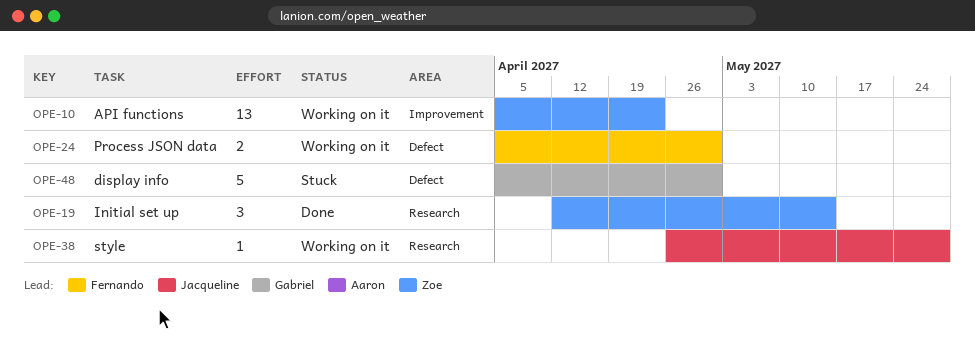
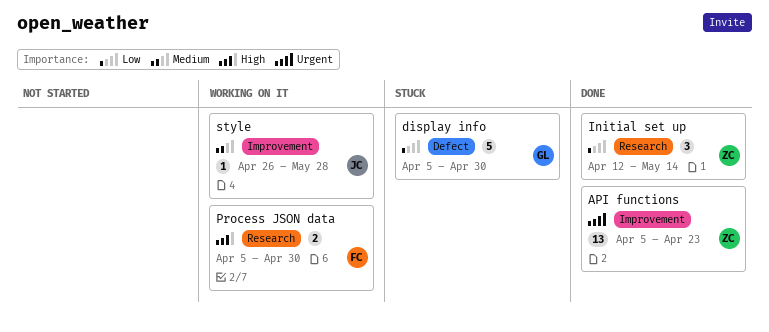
API functions, status: Working on it -> Done
Process JSON data, label: Defect -> Research
style, label: Research -> Improvement

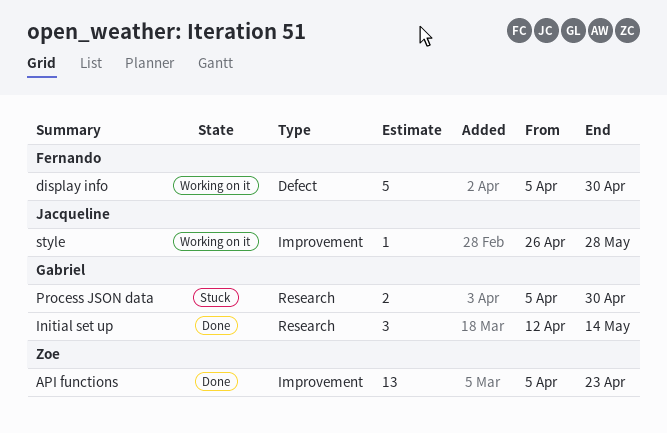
display info, status: Stuck -> Working on it
display info, owner: Gabriel -> Fernando
Initial set up, owner: Zoe -> Gabriel
Process JSON data, status: Working on it -> Stuck
Process JSON data, owner: Fernando -> Gabriel

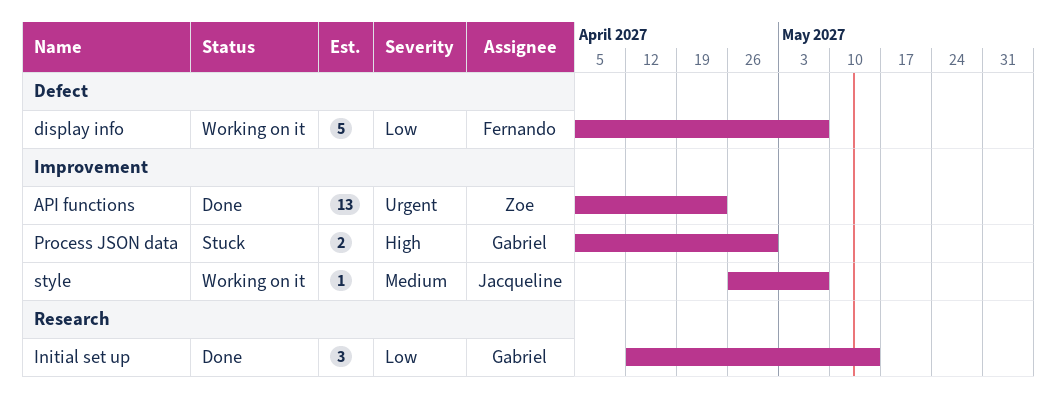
display info, due: Apr 30 -> May 7
Process JSON data, label: Research -> Improvement
style, due: May 28 -> May 7

